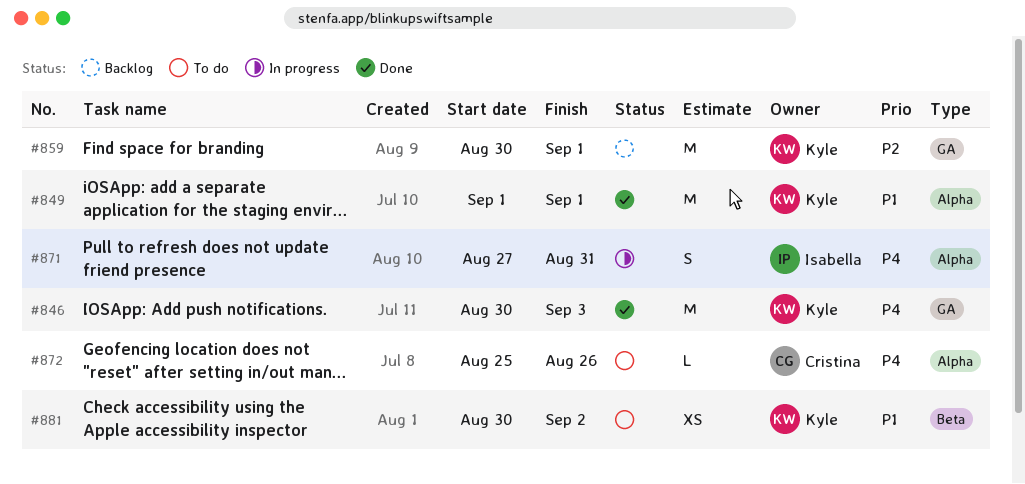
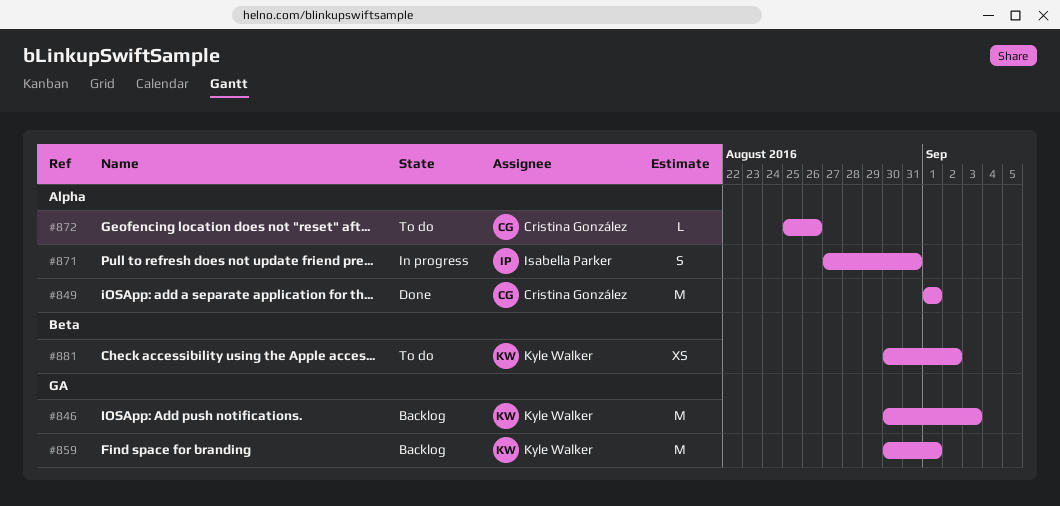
#846, status: Done -> Backlog
#849, owner: Kyle Walker -> Cristina González

